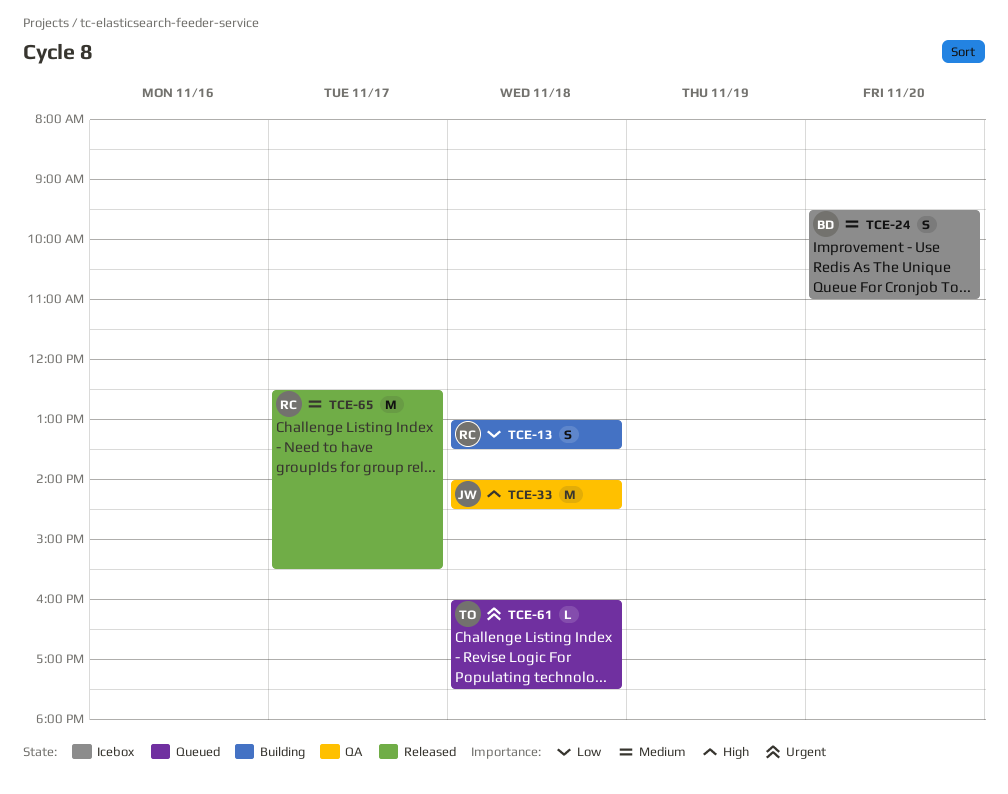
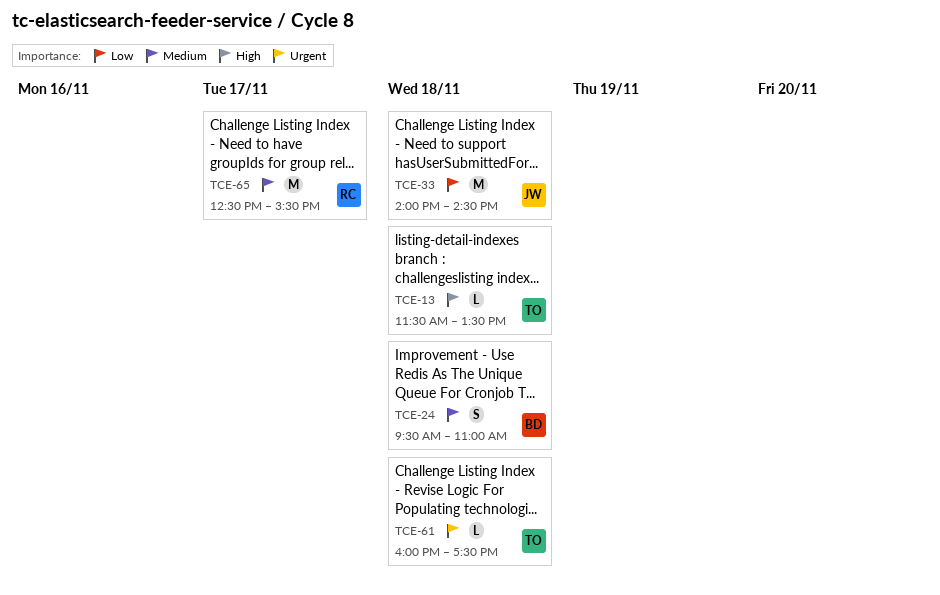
TCE-13, owner: RC -> TO
TCE-13, priority: Low -> High
TCE-13, estimate: S -> L
TCE-13, begins: 13:00 -> 11:30
TCE-24, day: Nov 20 -> Nov 18
TCE-33, priority: High -> Low

